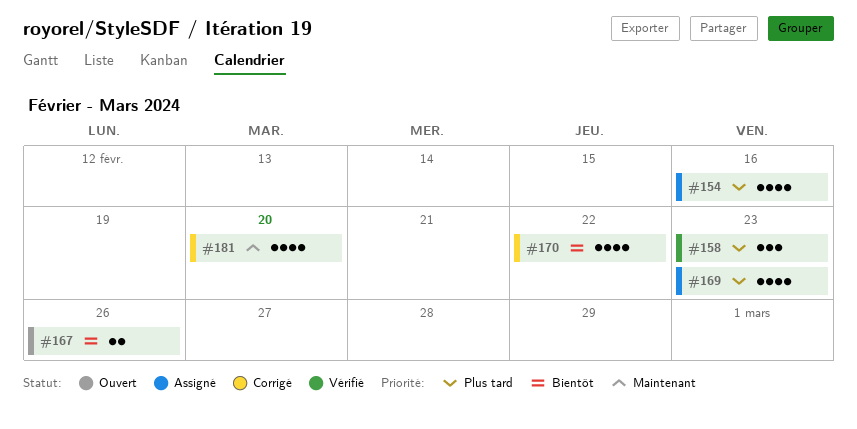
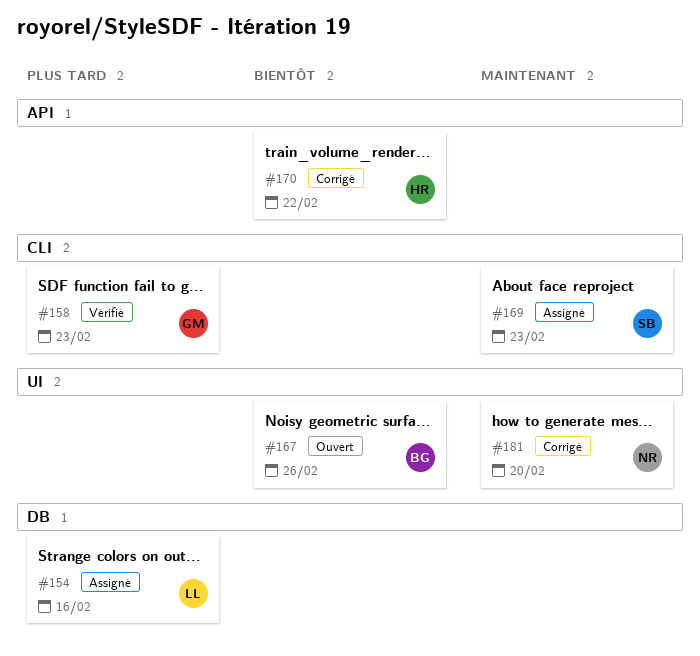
#169, priority: Plus tard -> Maintenant

